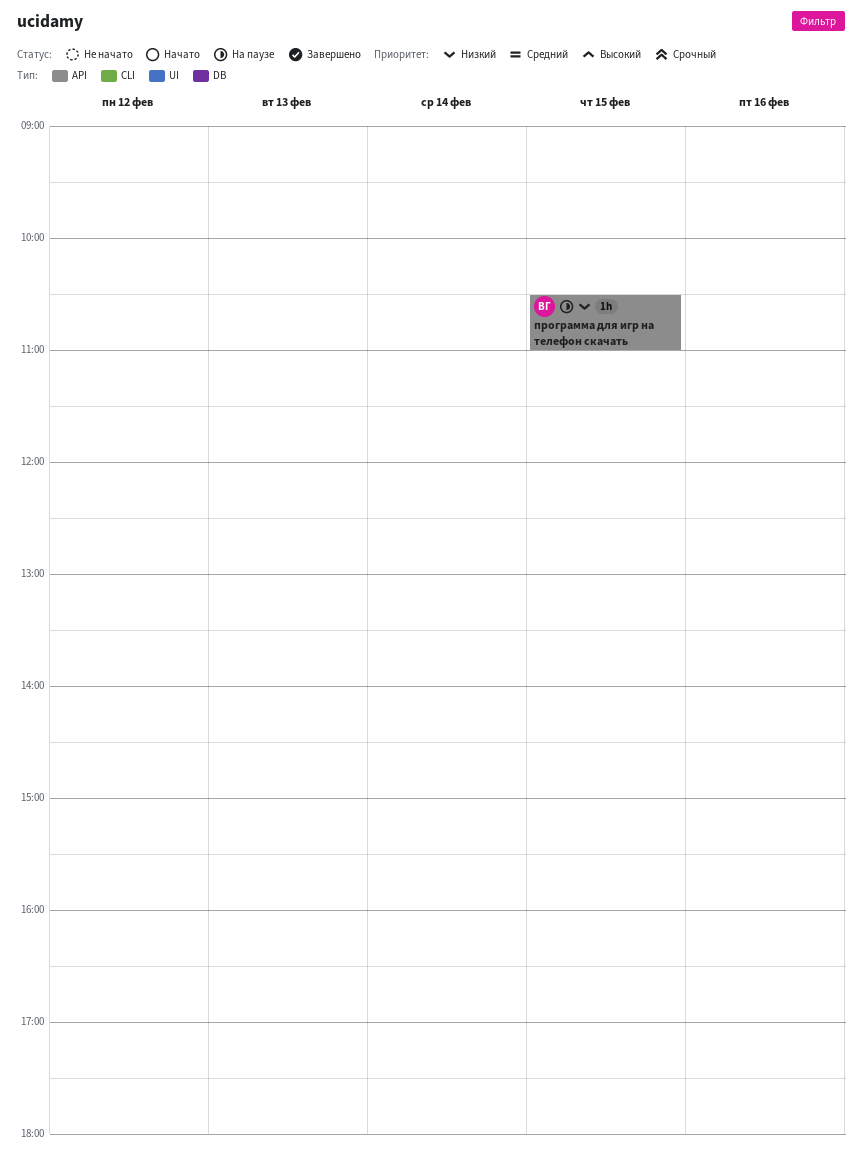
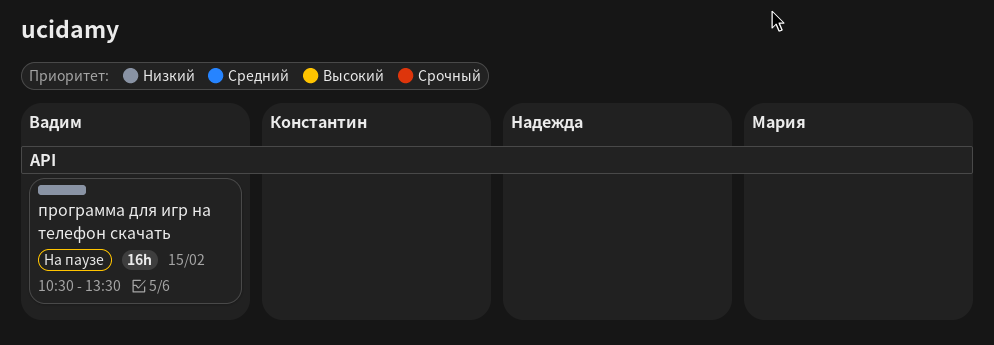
программа для игр на телефон скачать, estimate: 1h -> 16h
программа для игр на телефон скачать, ends: 11:00 -> 13:30

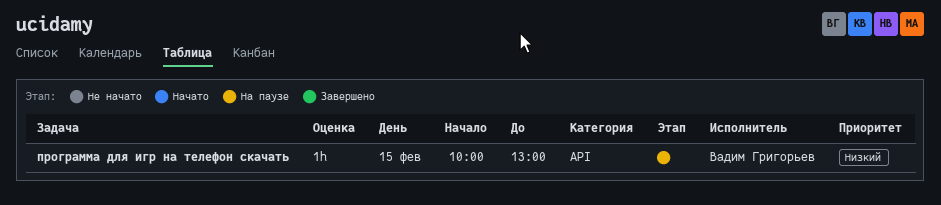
программа для игр на телефон скачать, estimate: 16h -> 1h
программа для игр на телефон скачать, begins: 10:30 -> 10:00
программа для игр на телефон скачать, ends: 13:30 -> 13:00

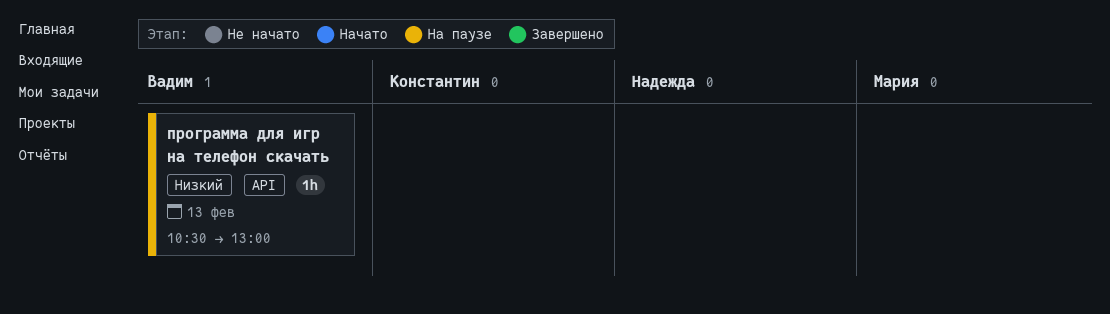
программа для игр на телефон скачать, day: Feb 15 -> Feb 13
программа для игр на телефон скачать, begins: 10:00 -> 10:30

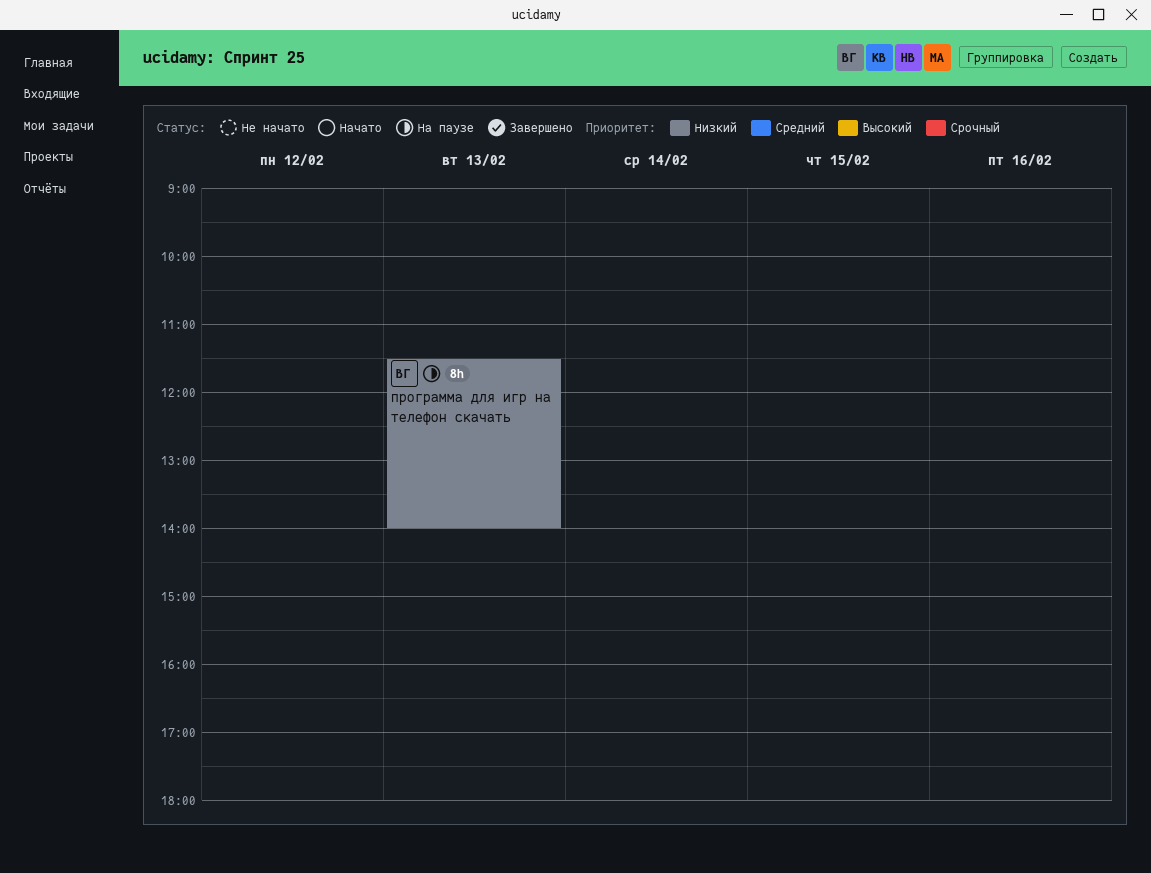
программа для игр на телефон скачать, estimate: 1h -> 8h
программа для игр на телефон скачать, begins: 10:30 -> 11:30
программа для игр на телефон скачать, ends: 13:00 -> 14:00

